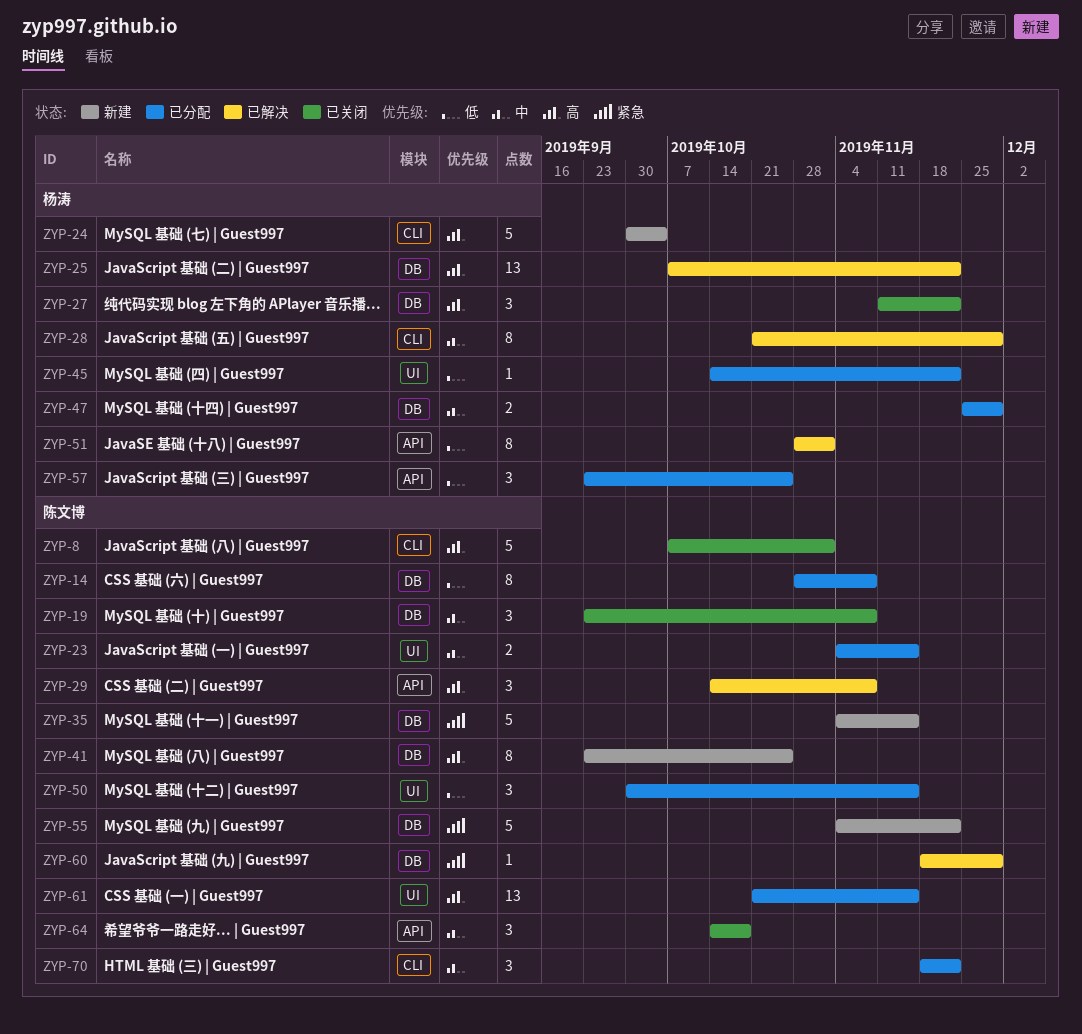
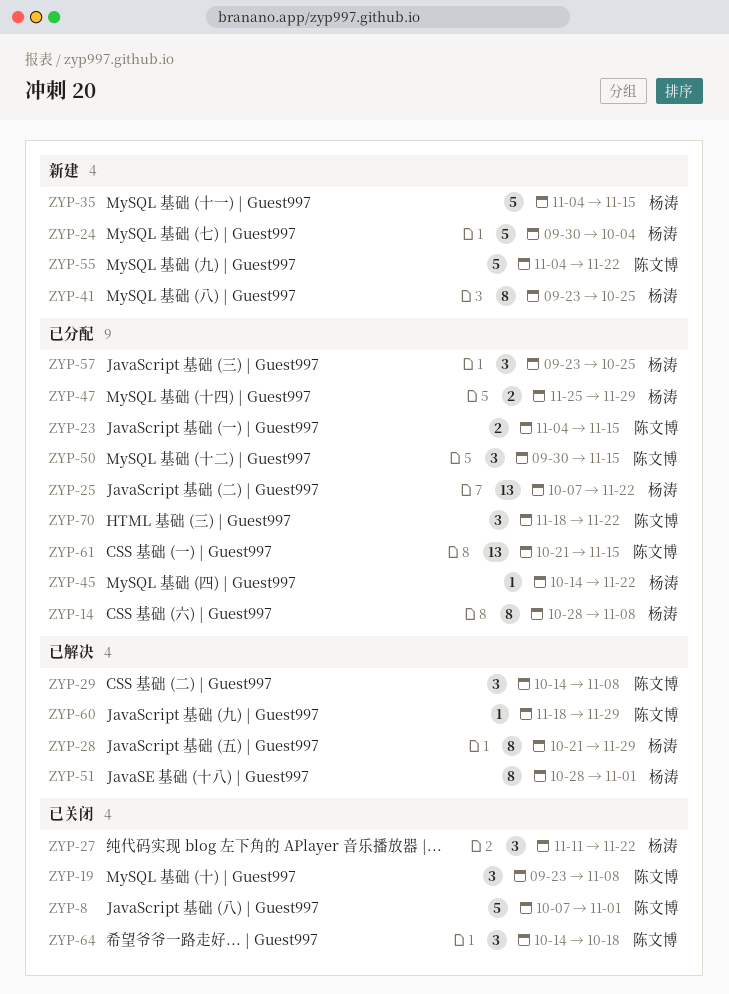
ZYP-14, owner: 陈文博 -> 杨涛
ZYP-25, status: 已解决 -> 已分配
ZYP-35, owner: 陈文博 -> 杨涛
ZYP-41, owner: 陈文博 -> 杨涛

